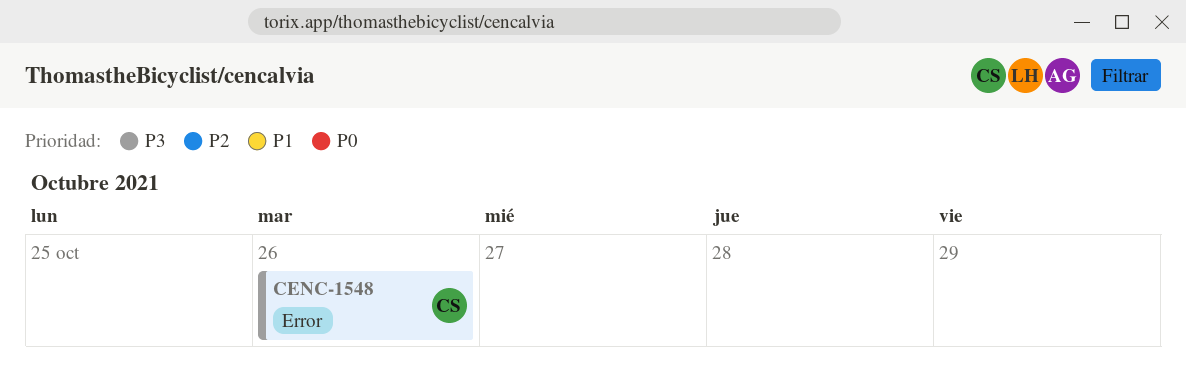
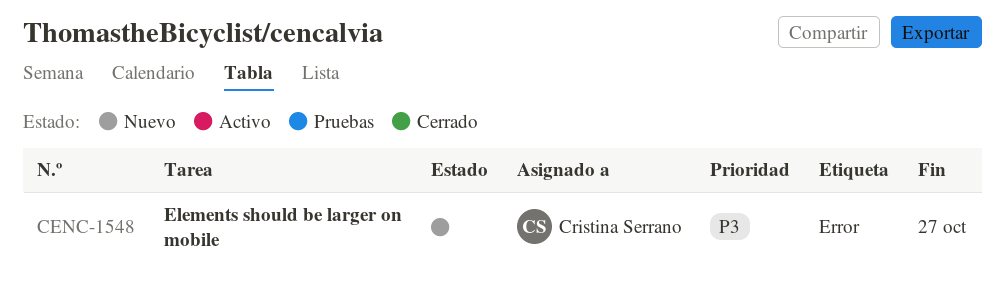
CENC-1548, due: Oct 26 -> Oct 27

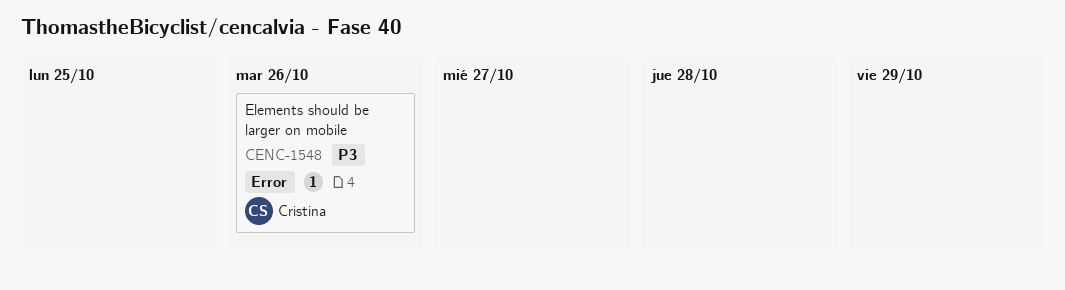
CENC-1548, due: Oct 27 -> Oct 26

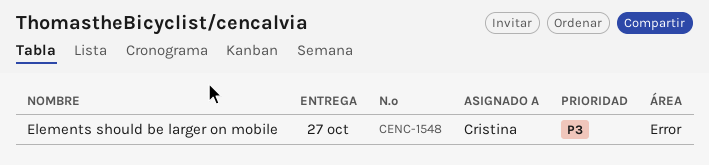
CENC-1548, due: Oct 26 -> Oct 27

